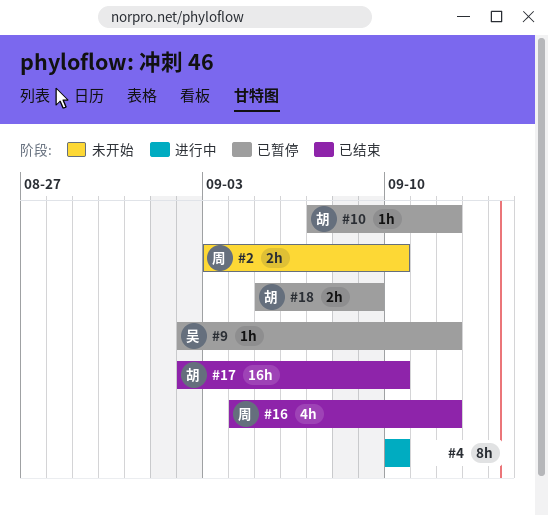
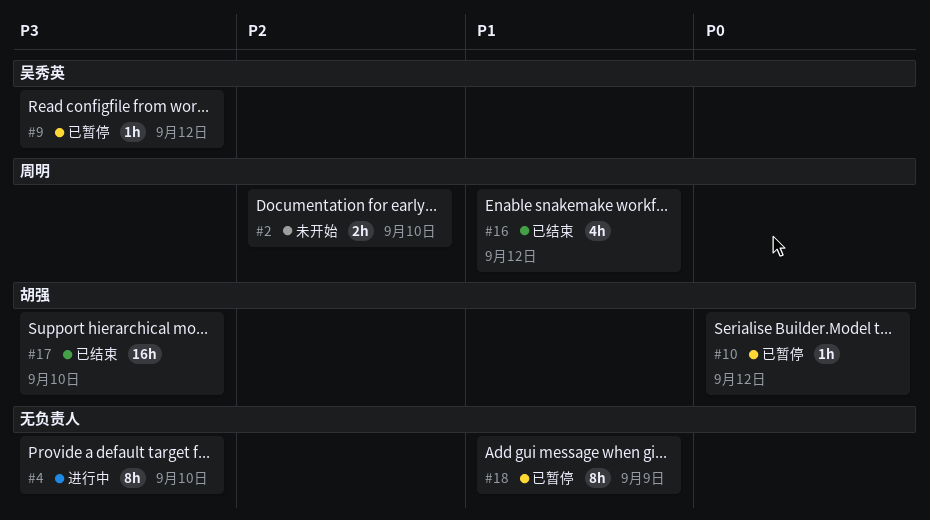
#18, owner: 胡强 -> none
#18, estimate: 2h -> 8h

